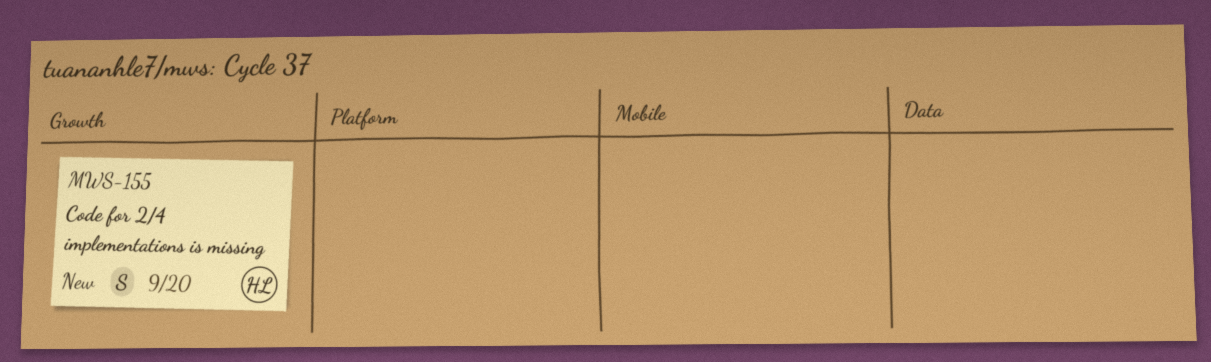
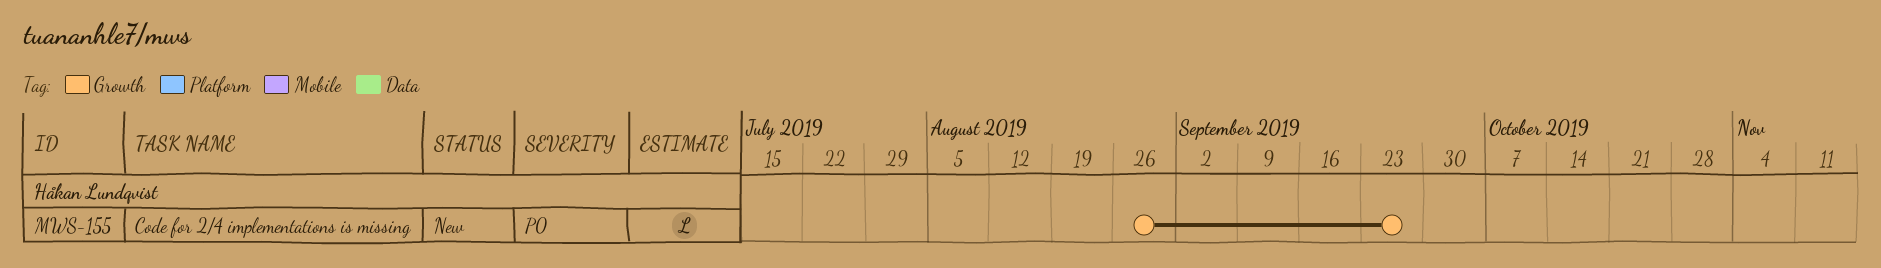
MWS-155, estimate: S -> L
MWS-155, due: Sep 20 -> Sep 27

